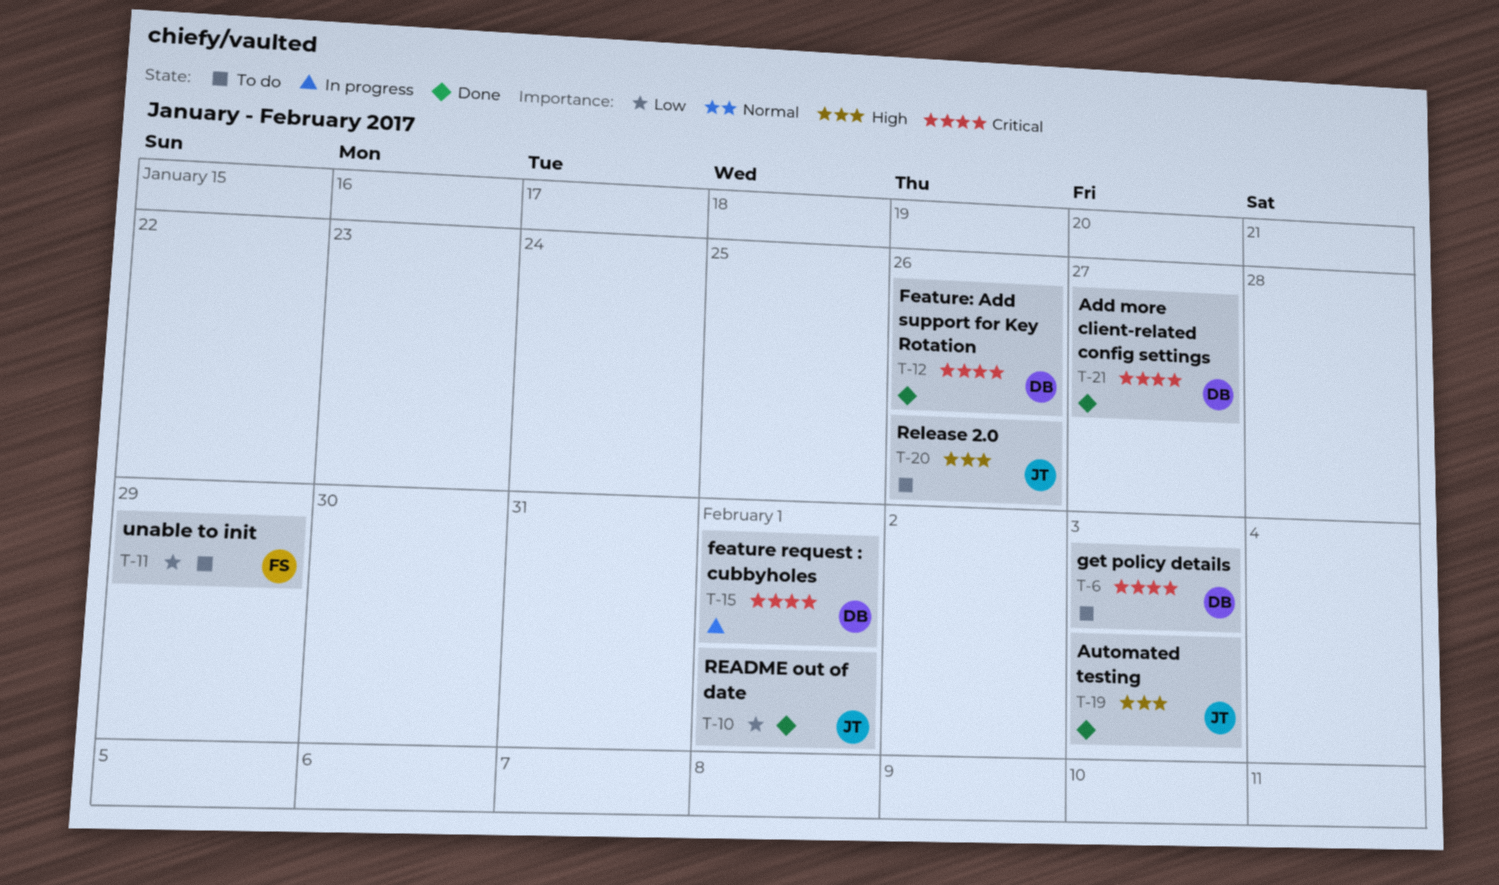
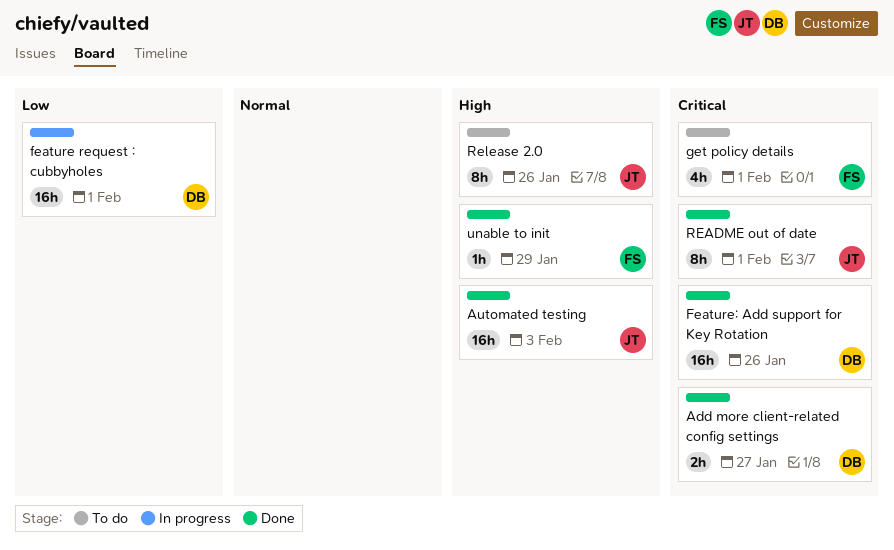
feature request : cubbyholes, priority: Critical -> Low
get policy details, owner: DB -> FS
get policy details, due: Feb 3 -> Feb 1
README out of date, priority: Low -> Critical
unable to init, status: To do -> Done
unable to init, priority: Low -> High

